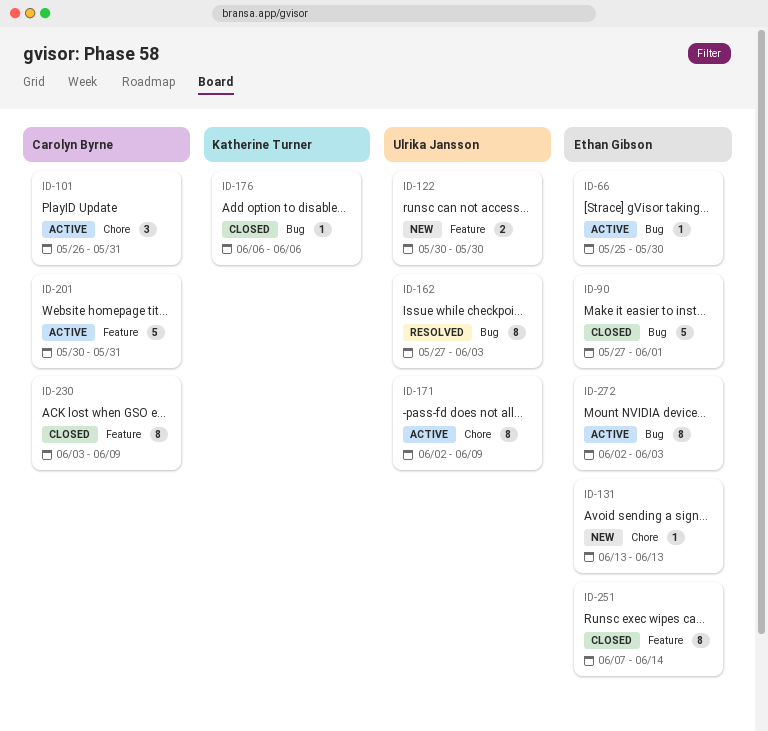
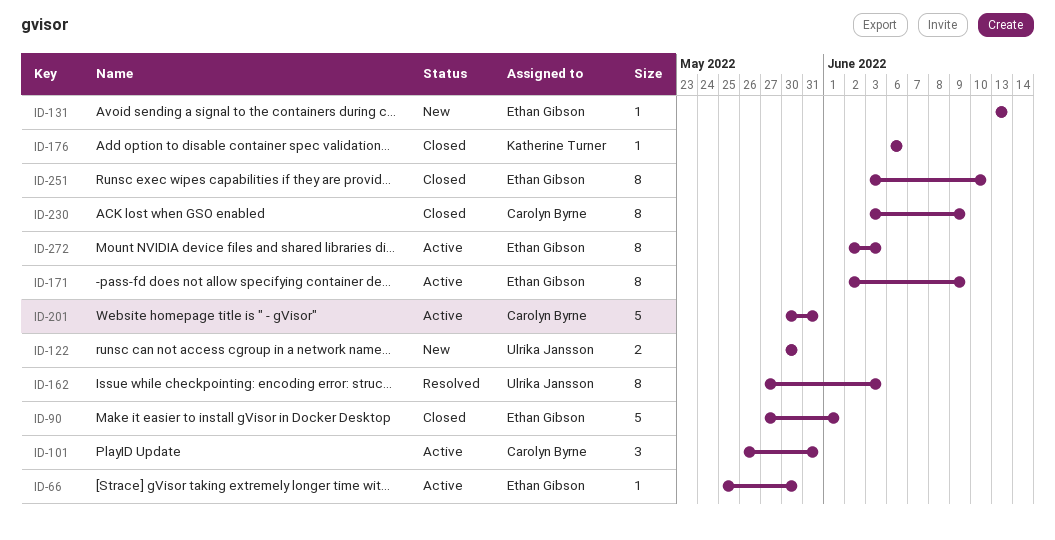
ID-171, owner: Ulrika Jansson -> Ethan Gibson
ID-251, start: Jun 7 -> Jun 3
ID-251, due: Jun 14 -> Jun 10

